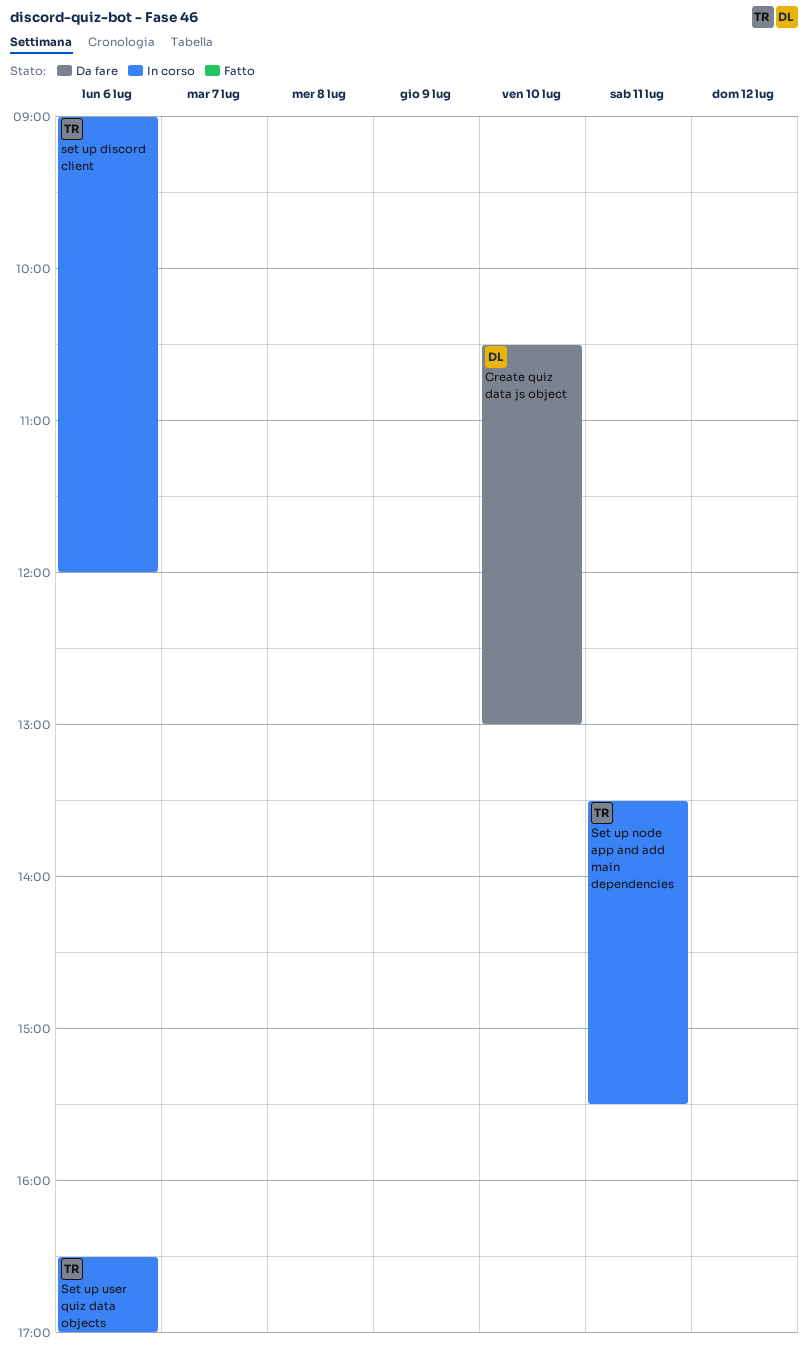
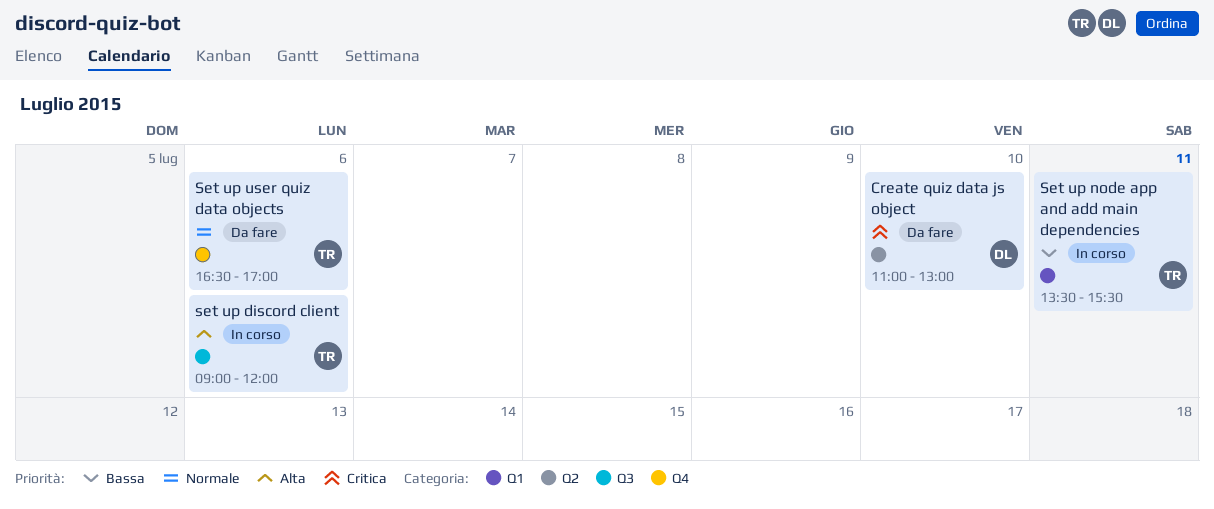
Create quiz data js object, begins: 10:30 -> 11:00
Set up user quiz data objects, status: In corso -> Da fare

